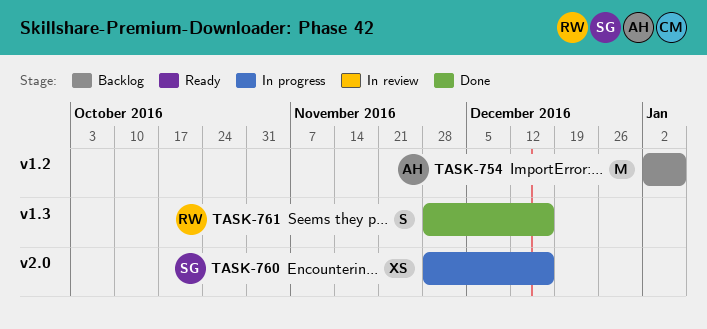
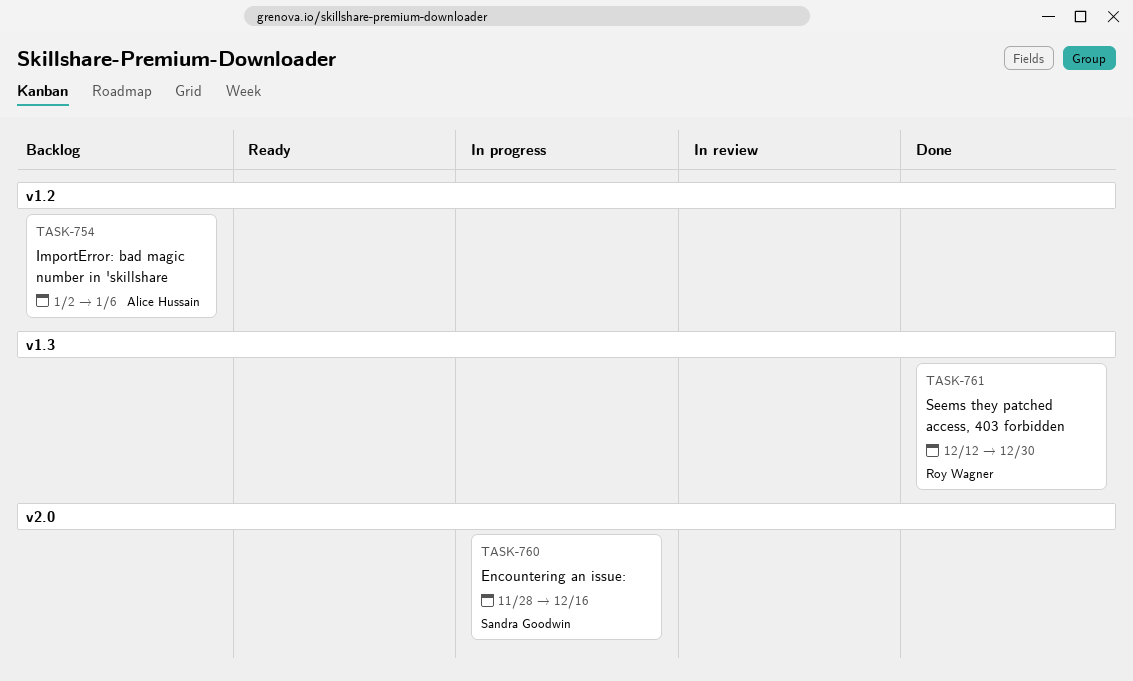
TASK-761, start: Nov 28 -> Dec 12
TASK-761, due: Dec 16 -> Dec 30

